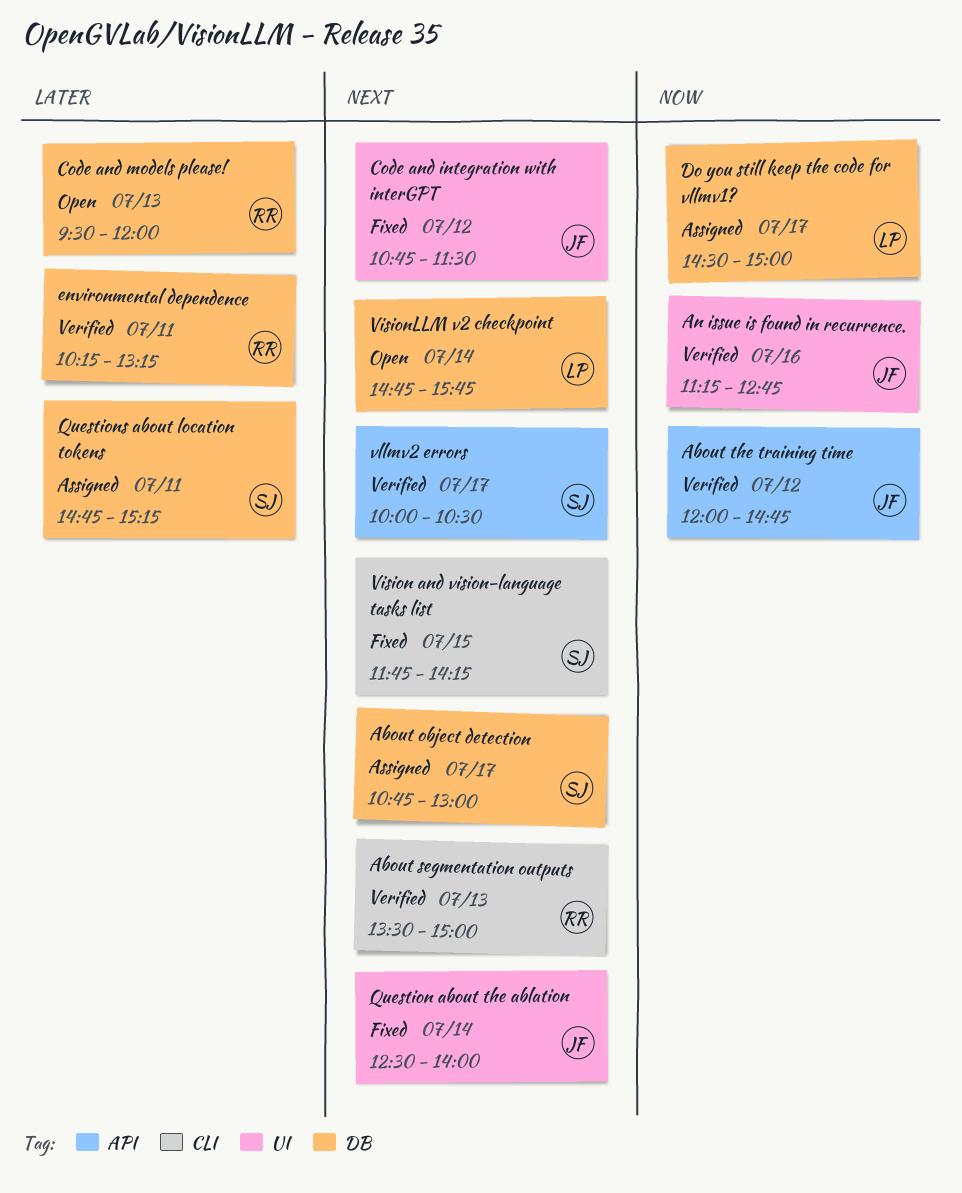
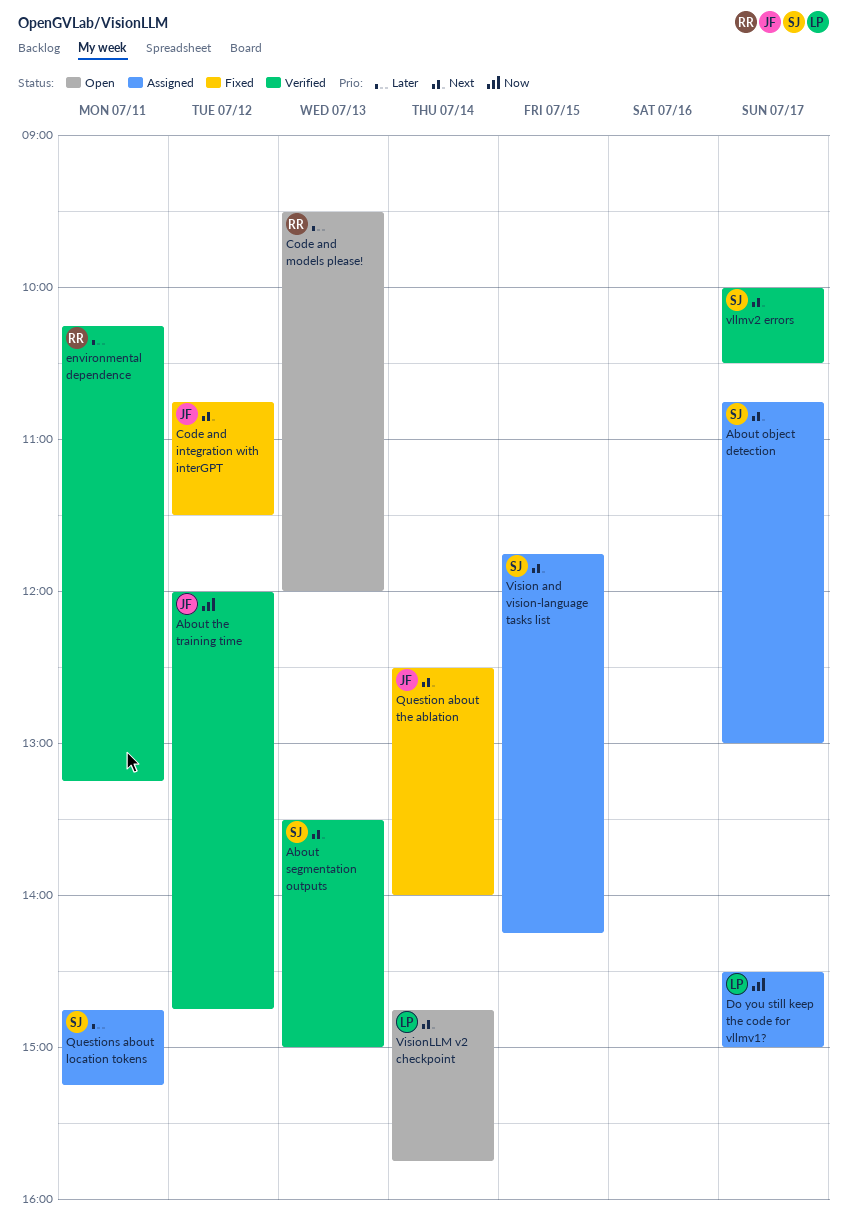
About segmentation outputs, owner: RR -> SJ
An issue is found in recurrence.: present -> none
Vision and vision-language tasks list, status: Fixed -> Assigned

